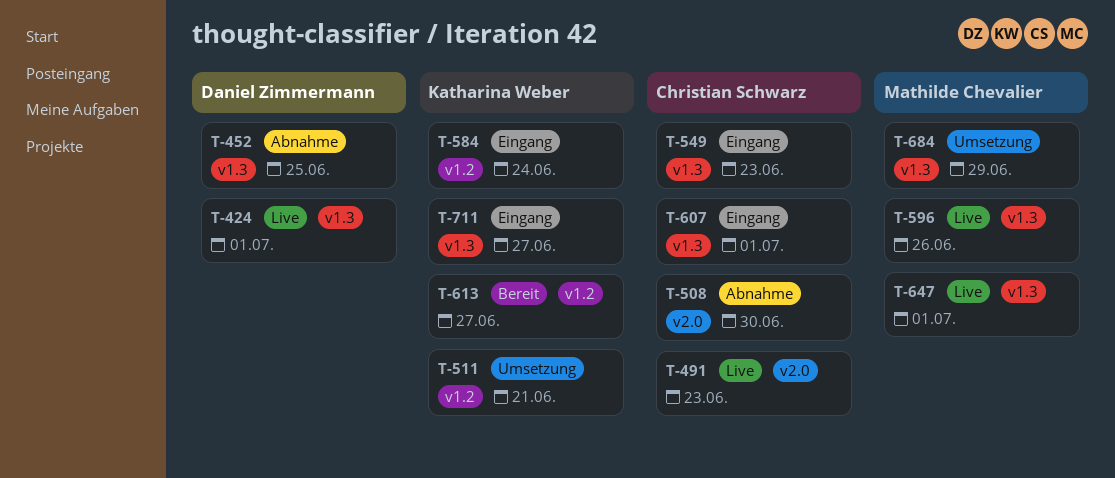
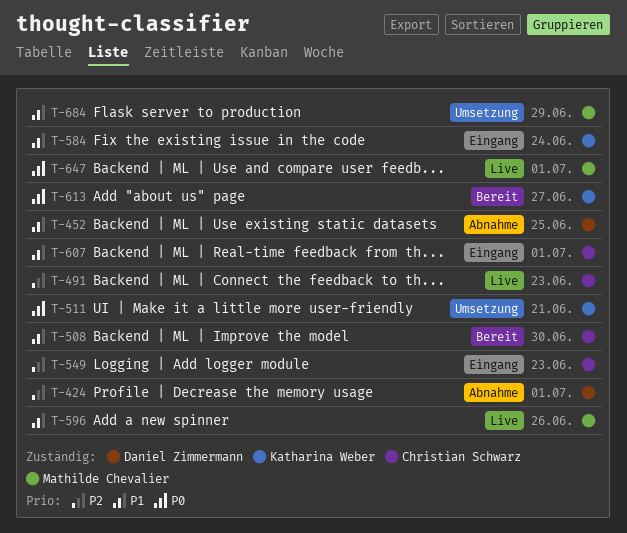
T-424, status: Live -> Abnahme
T-508, status: Abnahme -> Bereit
T-711: present -> none

